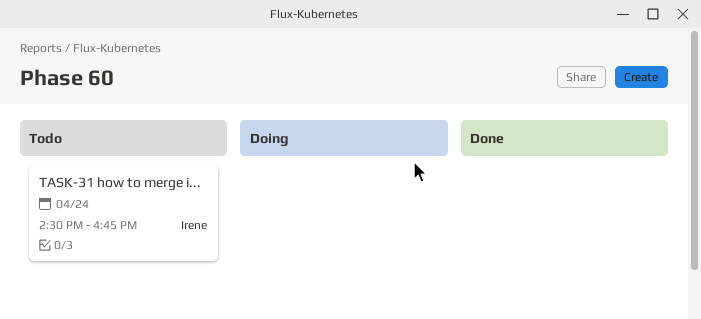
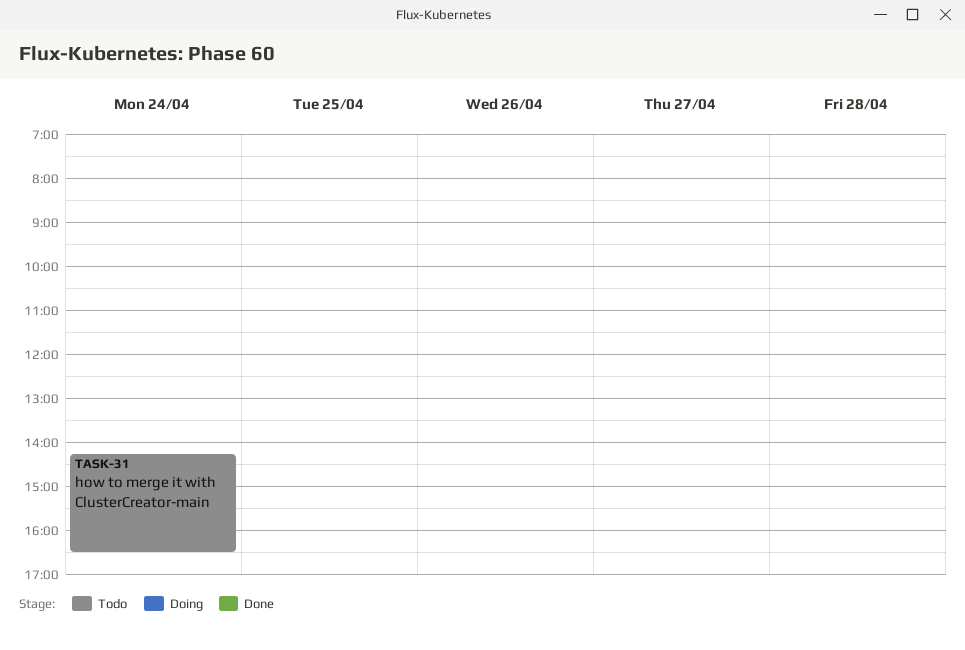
TASK-31, begins: 14:30 -> 14:15
TASK-31, ends: 16:45 -> 16:30

